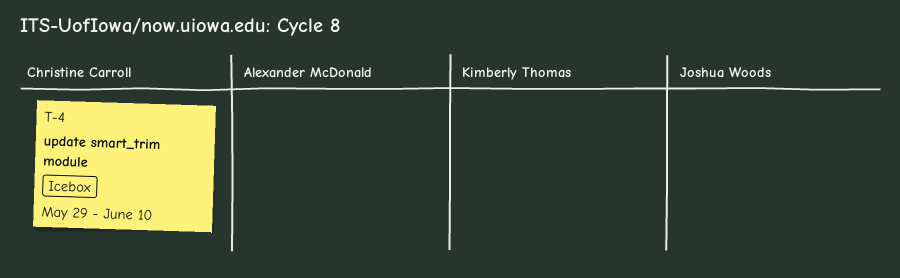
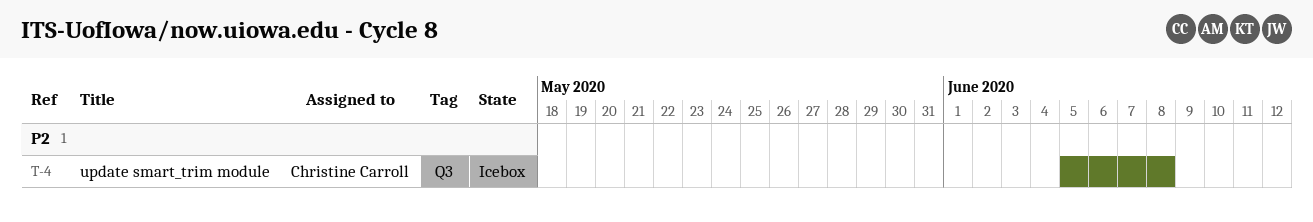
T-4, start: May 29 -> Jun 5
T-4, due: Jun 10 -> Jun 8

